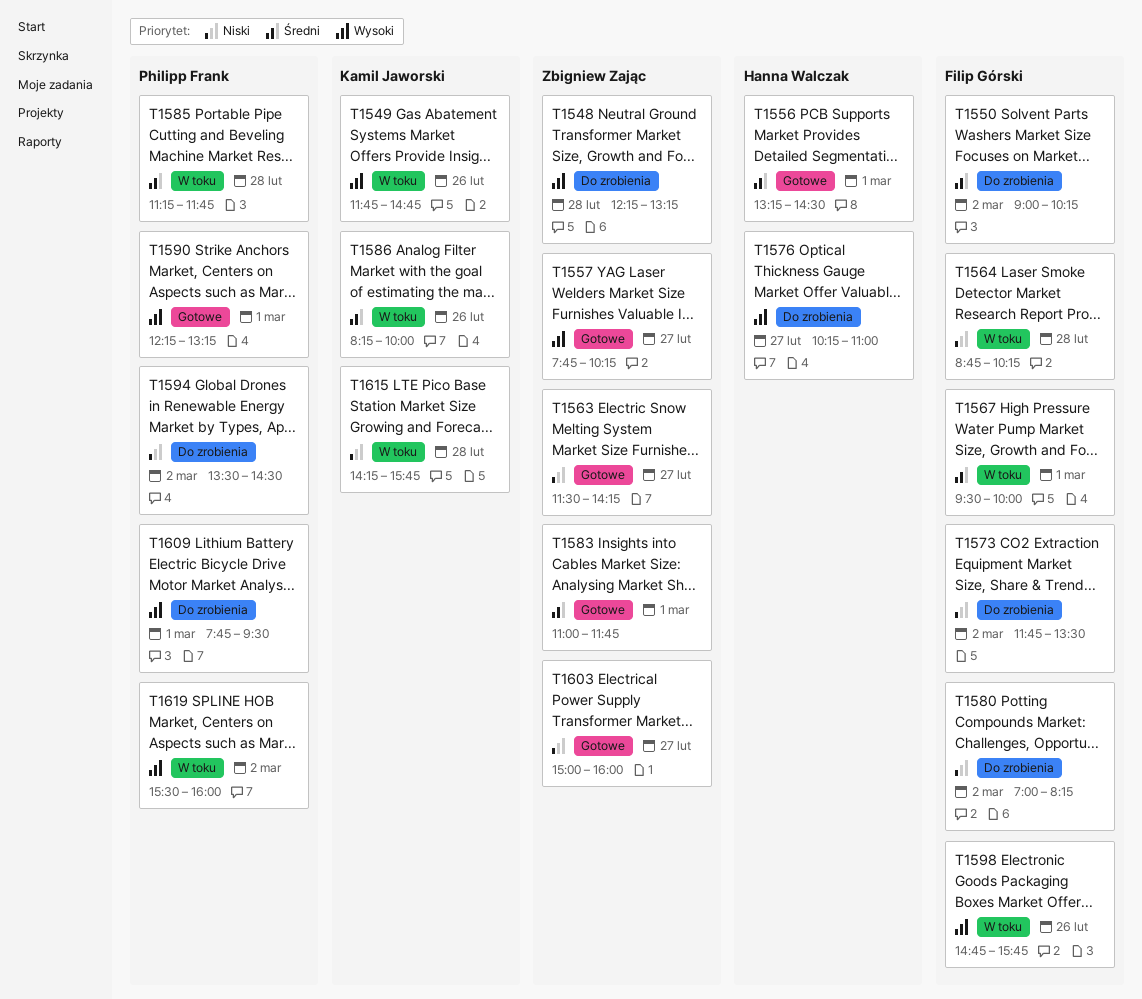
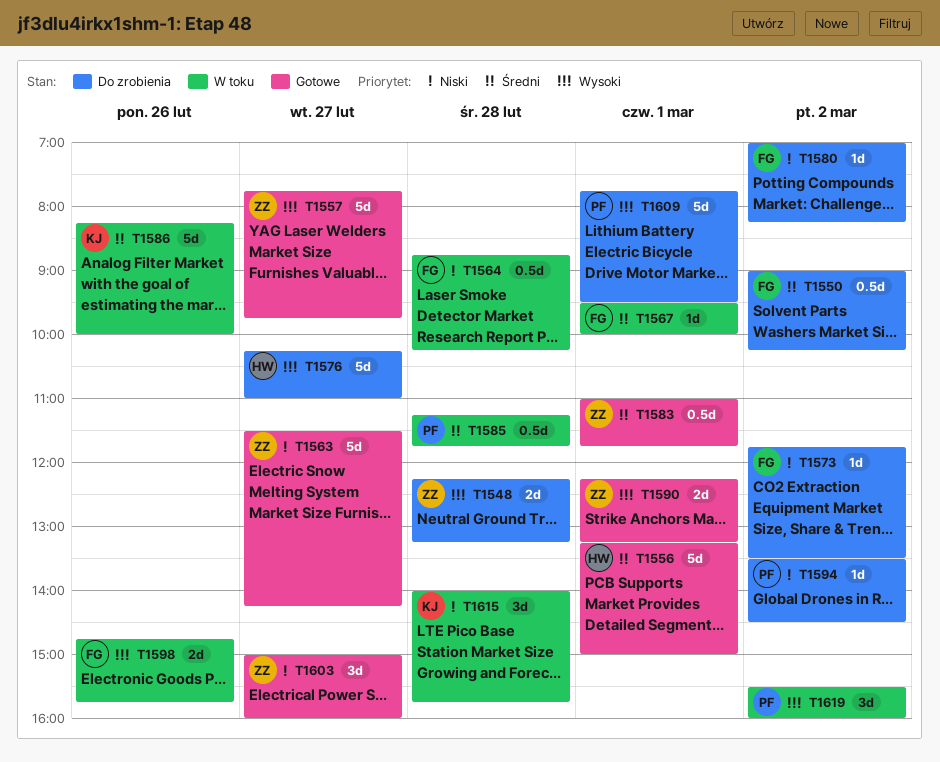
T1549: present -> none
T1556, ends: 14:30 -> 15:00
T1557, ends: 10:15 -> 09:45
T1590, owner: Philipp Frank -> Zbigniew Zając
T1615, begins: 14:15 -> 14:00

